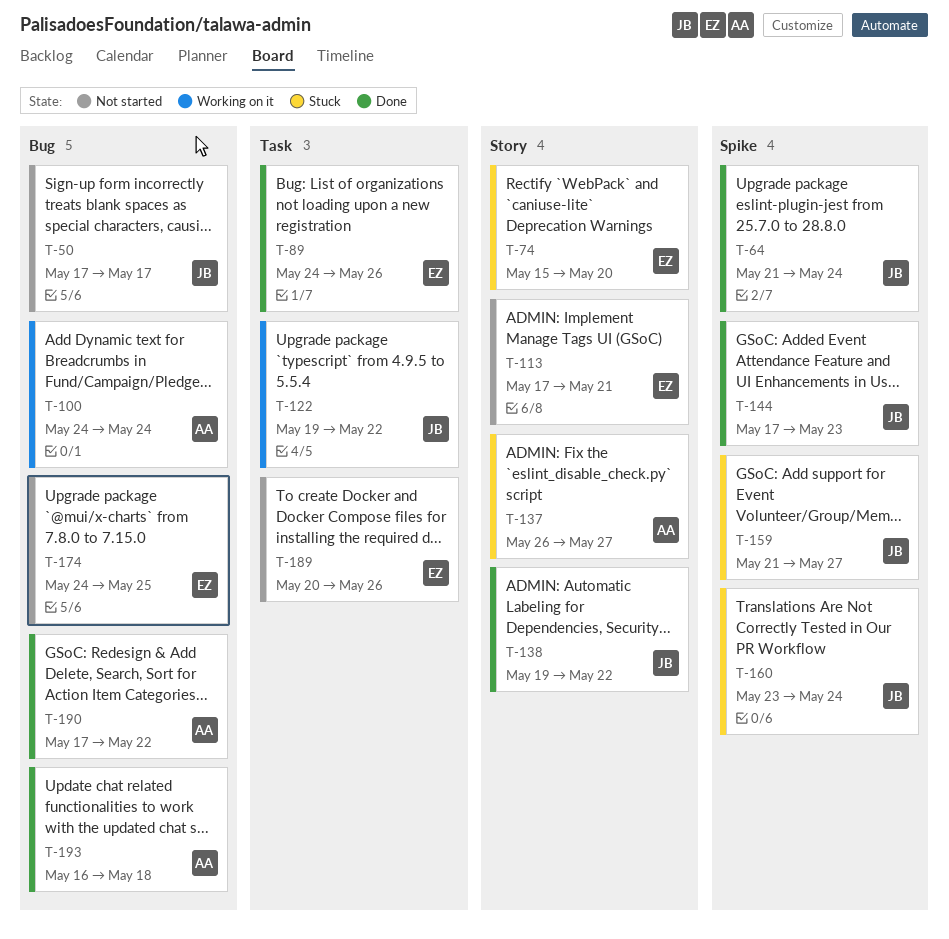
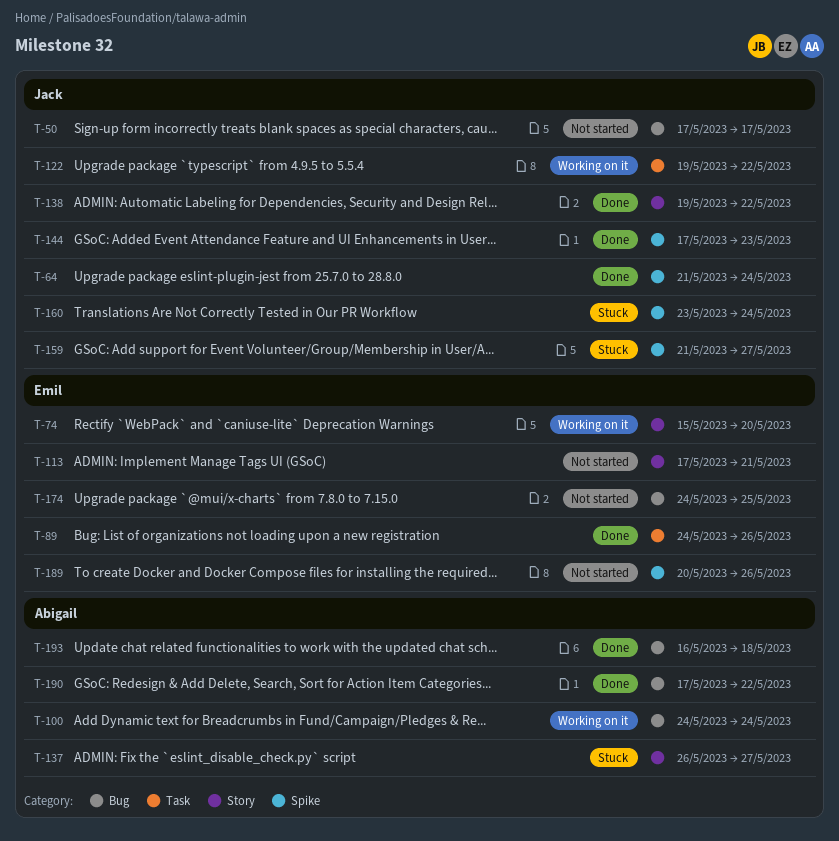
T-74, status: Stuck -> Working on it
T-189, label: Task -> Spike

